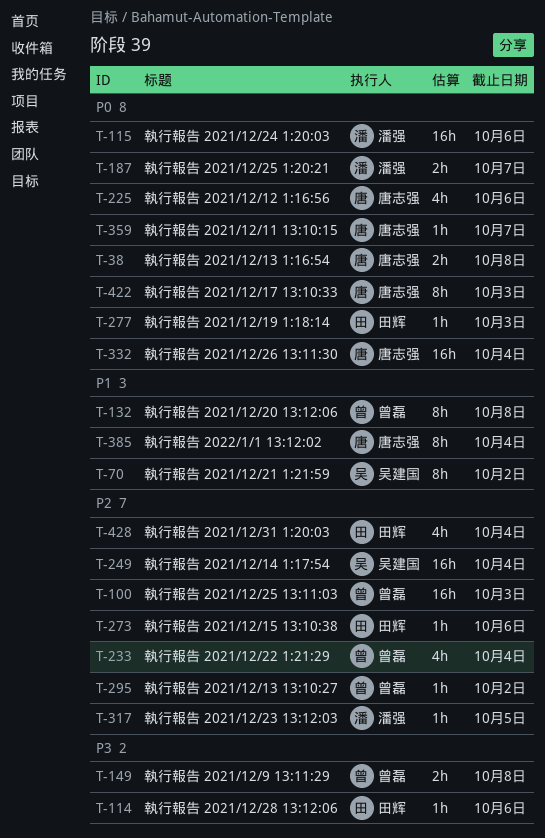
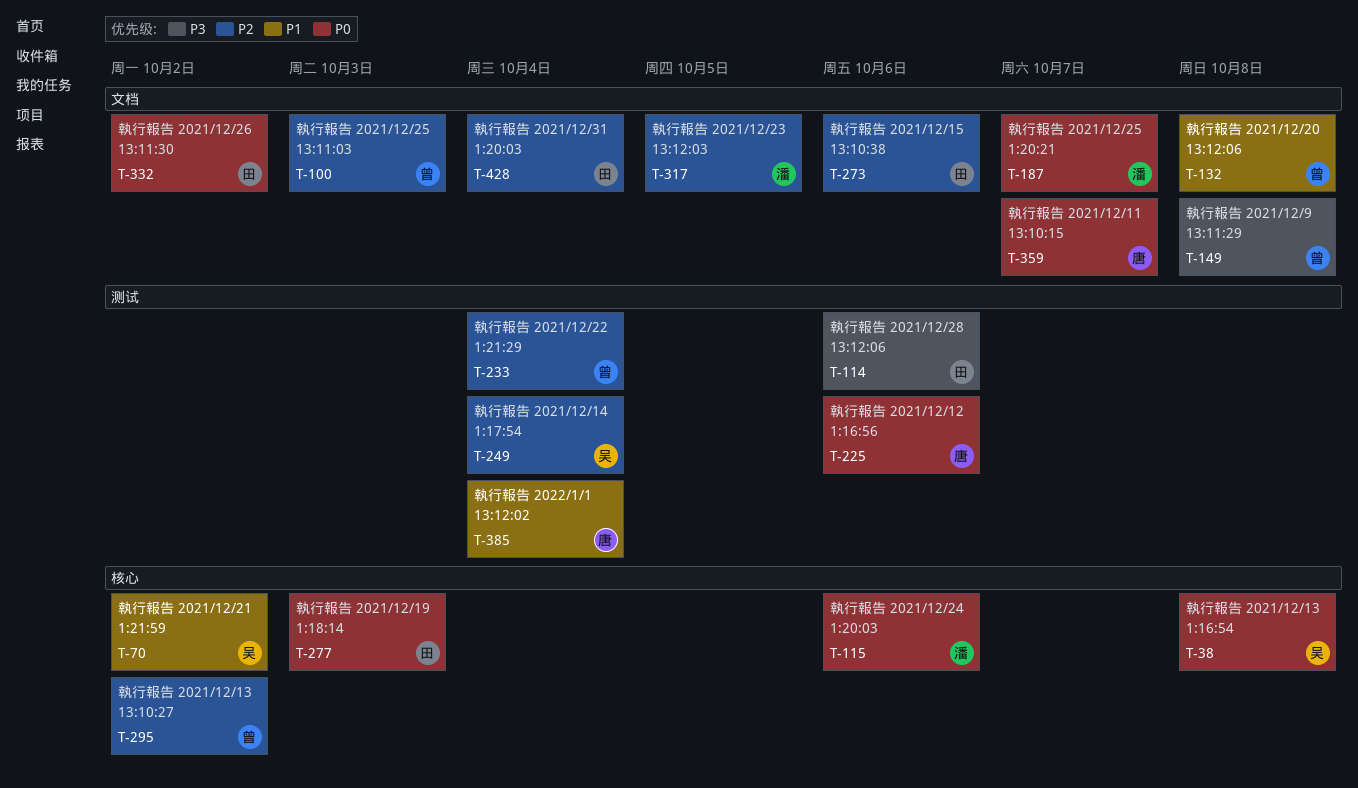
T-38, owner: 唐志强 -> 吴建国
T-332, owner: 唐志强 -> 田辉
T-332, due: Oct 4 -> Oct 2
T-422: present -> none

